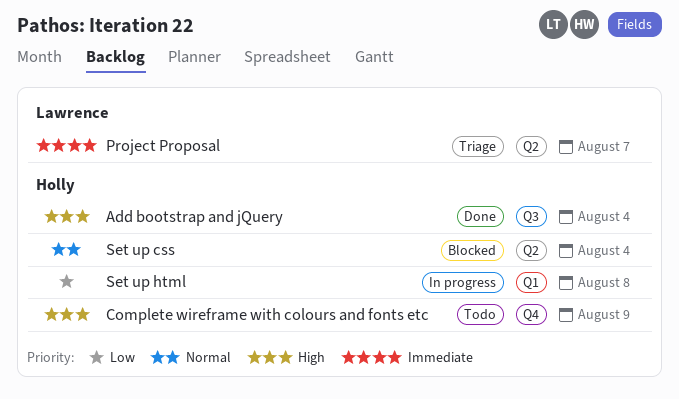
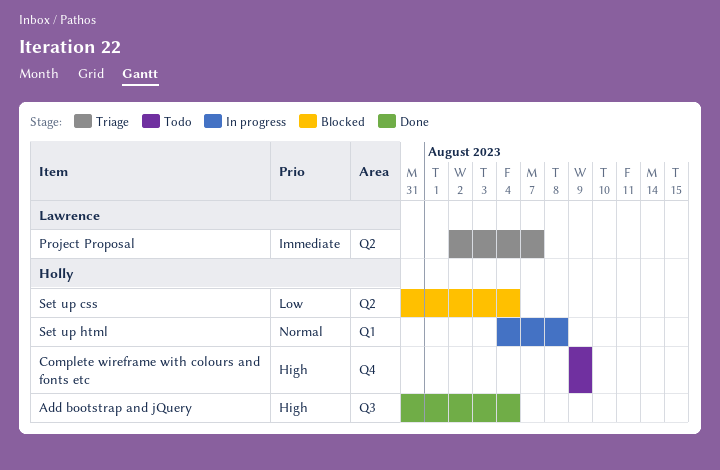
Set up css, priority: Normal -> Low
Set up html, priority: Low -> Normal

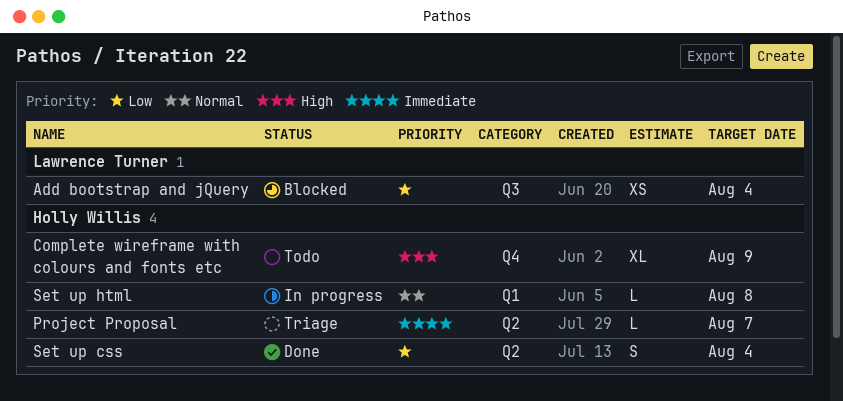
Add bootstrap and jQuery, status: Done -> Blocked
Add bootstrap and jQuery, owner: Holly Willis -> Lawrence Turner
Add bootstrap and jQuery, priority: High -> Low
Project Proposal, owner: Lawrence Turner -> Holly Willis
Set up css, status: Blocked -> Done

